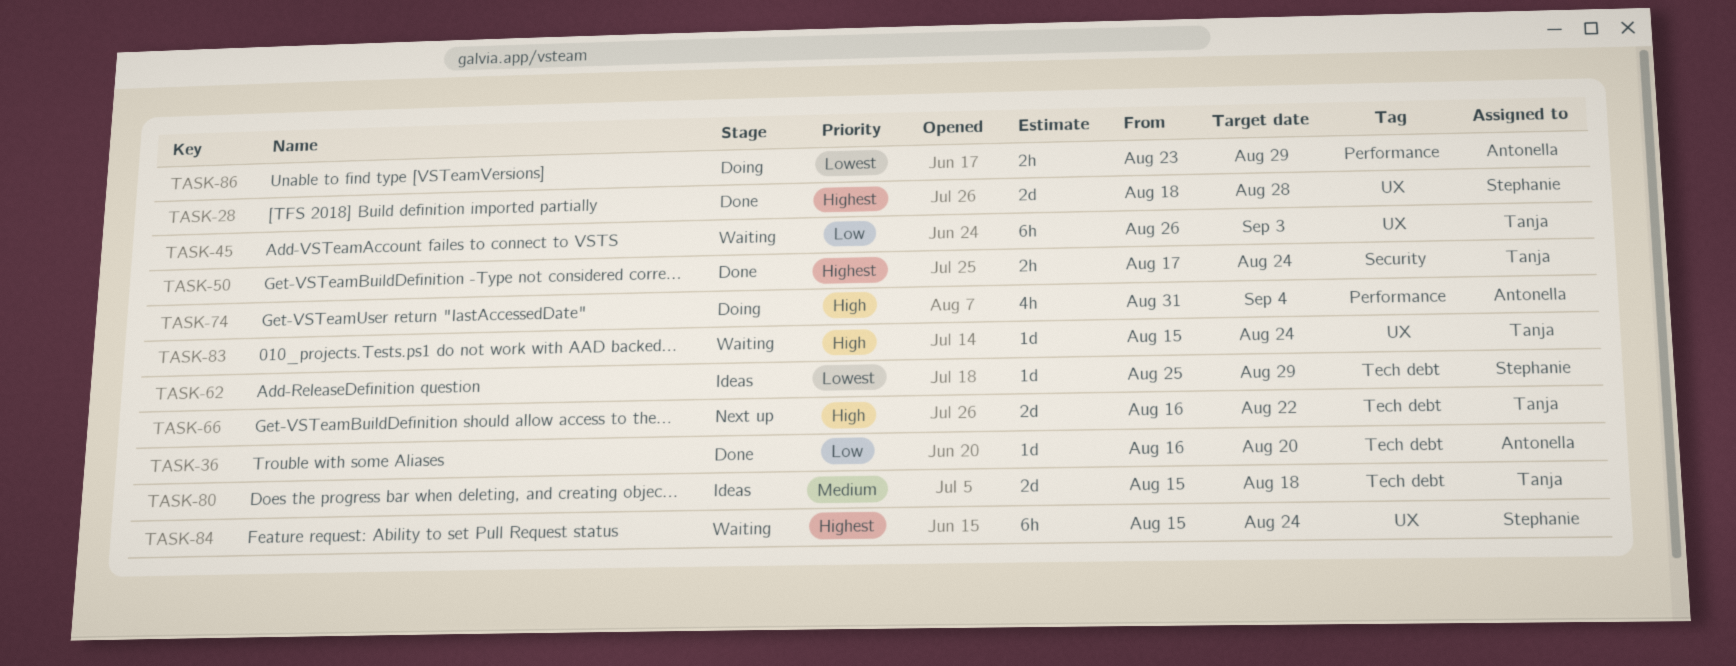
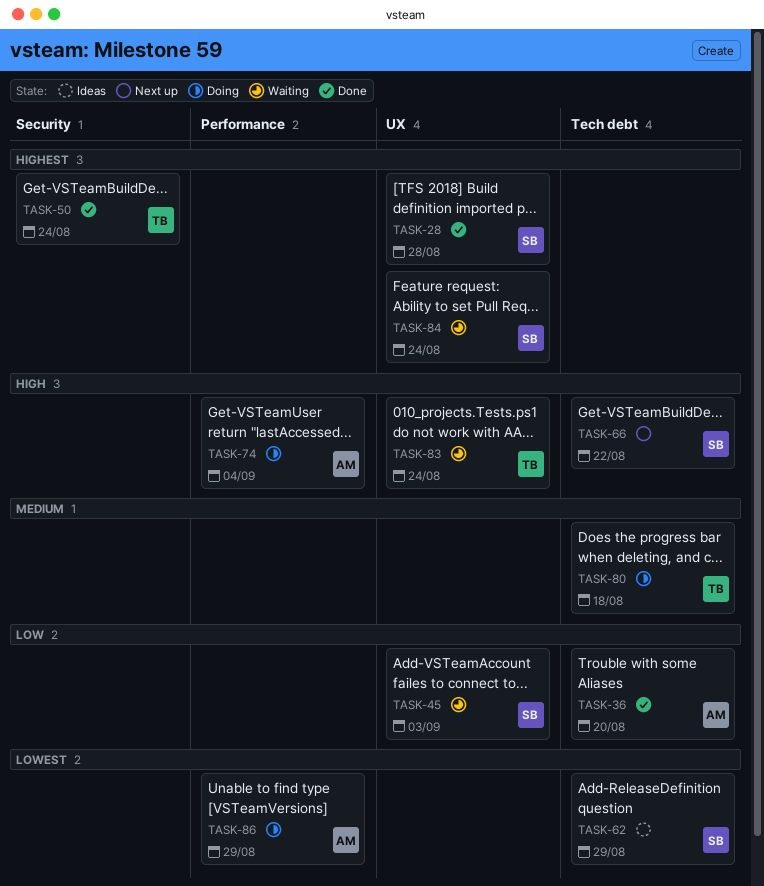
TASK-45, owner: Tanja -> Stephanie
TASK-66, owner: Tanja -> Stephanie
TASK-80, status: Ideas -> Doing

